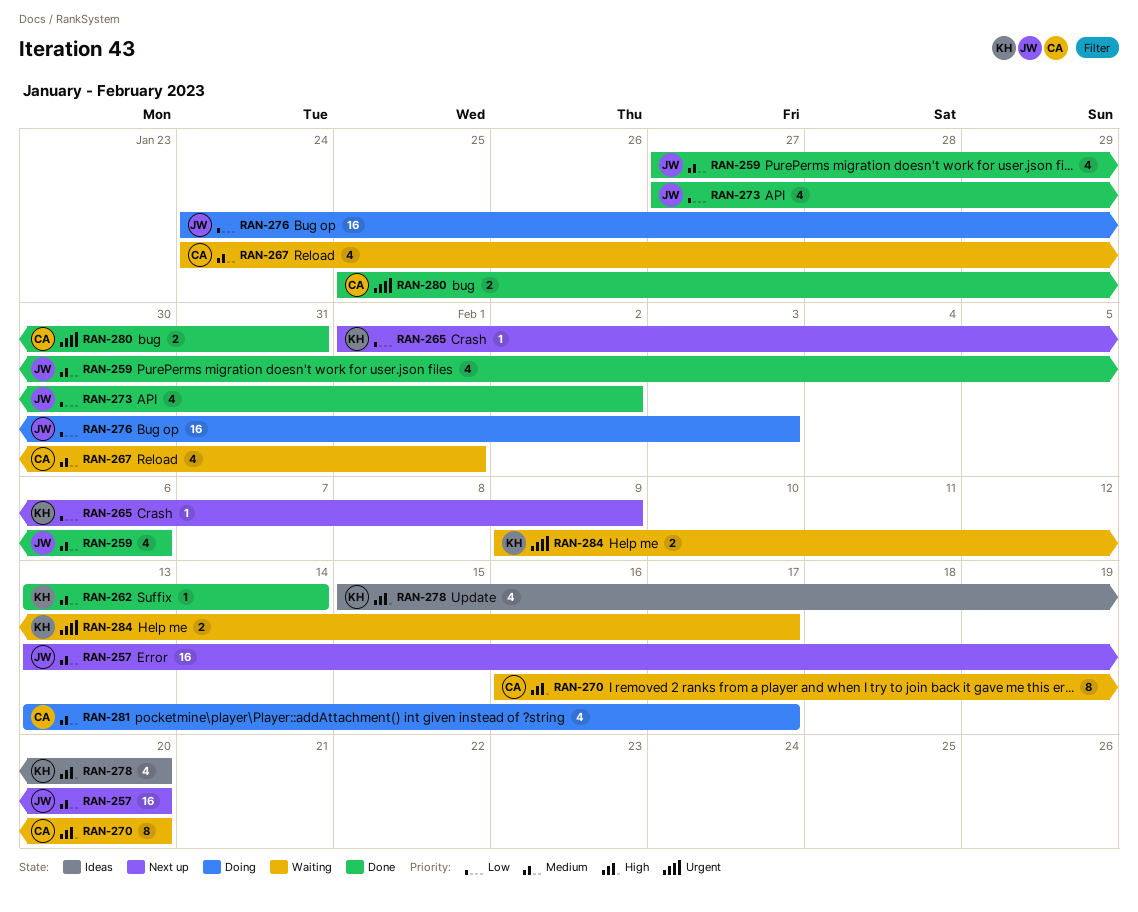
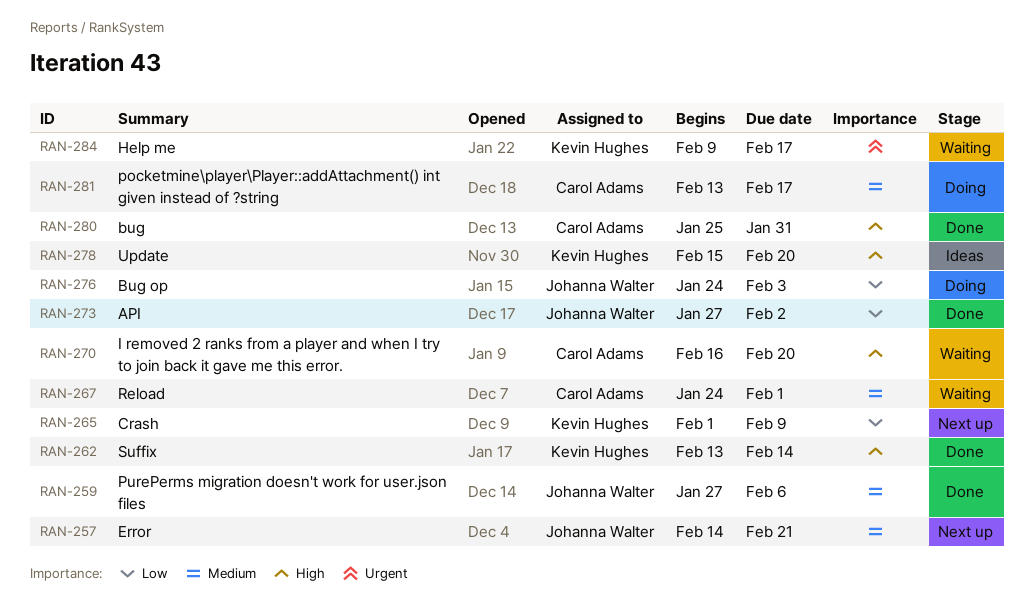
RAN-257, start: Feb 13 -> Feb 14
RAN-257, due: Feb 20 -> Feb 21
RAN-262, priority: Medium -> High
RAN-280, priority: Urgent -> High

